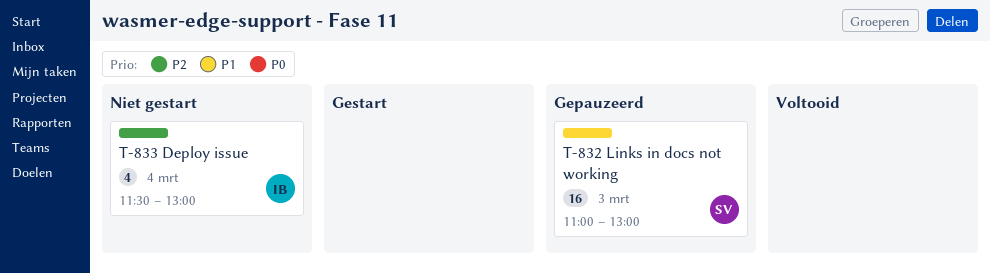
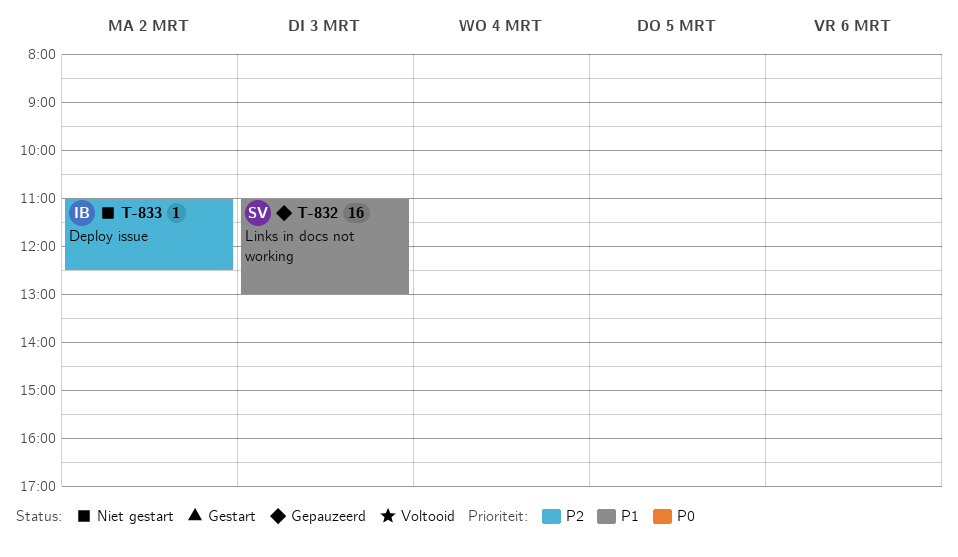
T-833, estimate: 4 -> 1
T-833, day: Mar 4 -> Mar 2
T-833, begins: 11:30 -> 11:00
T-833, ends: 13:00 -> 12:30

